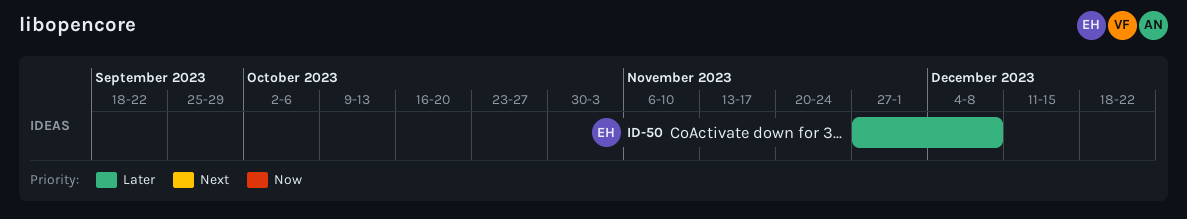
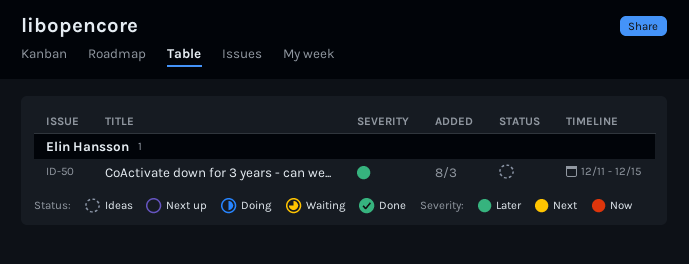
ID-50, start: Nov 27 -> Dec 11
ID-50, due: Dec 8 -> Dec 15

